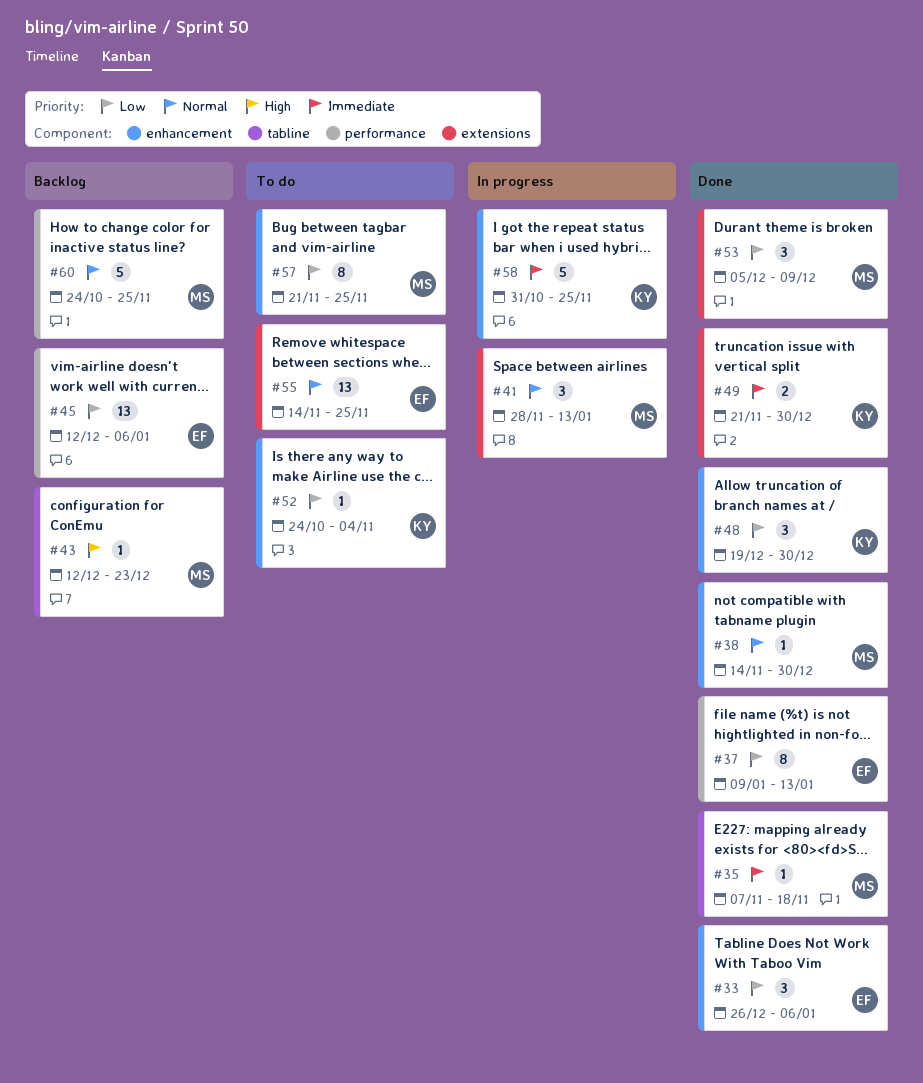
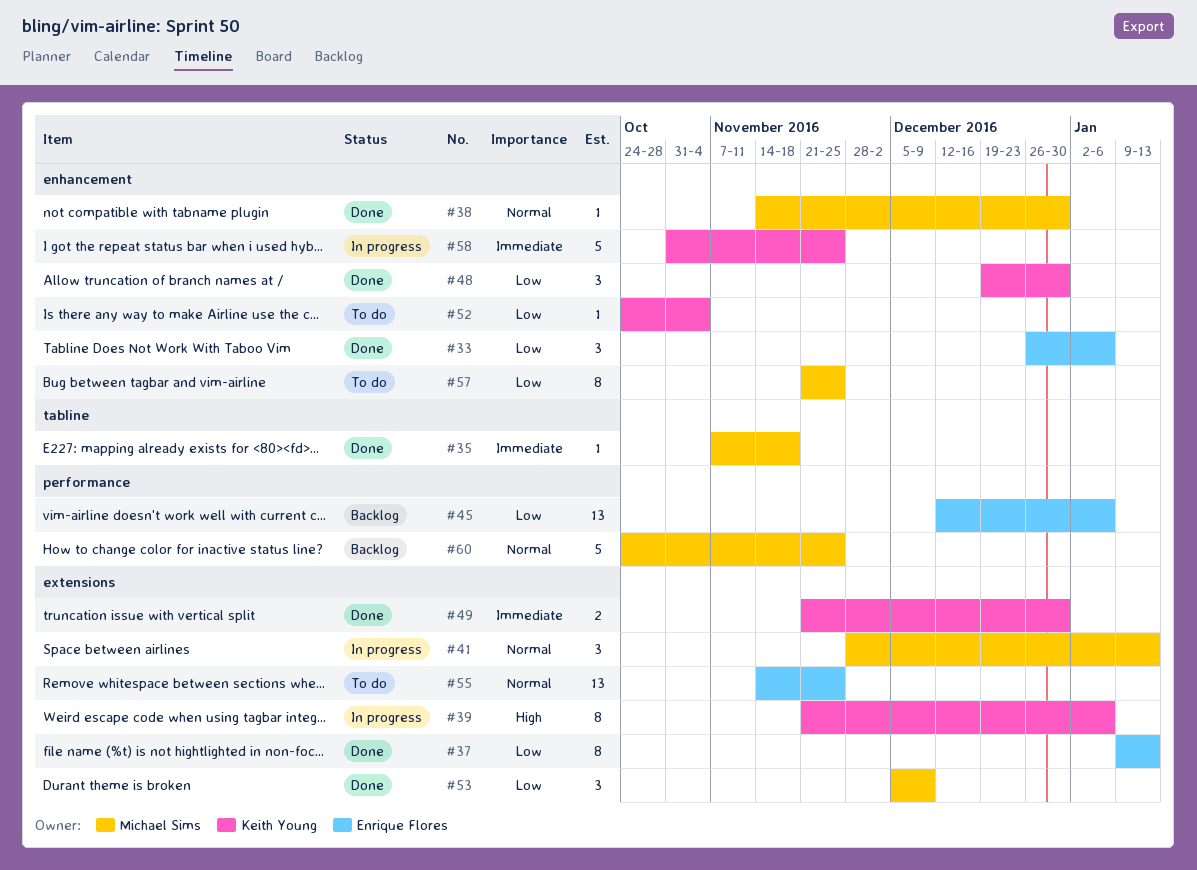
#37, label: performance -> extensions
#39: none -> present
#43: present -> none

